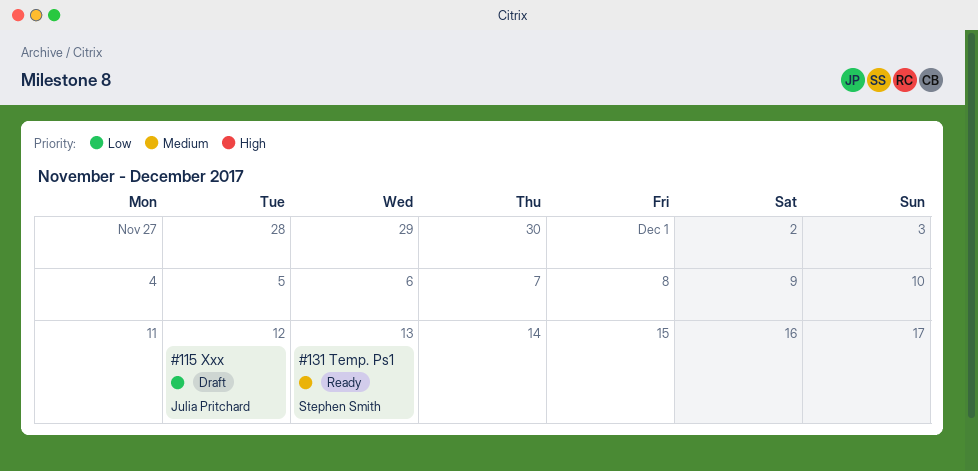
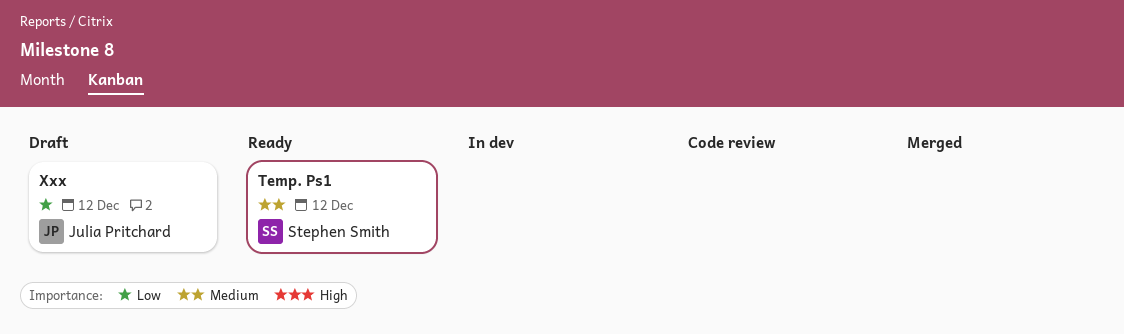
Temp. Ps1, due: Dec 13 -> Dec 12

